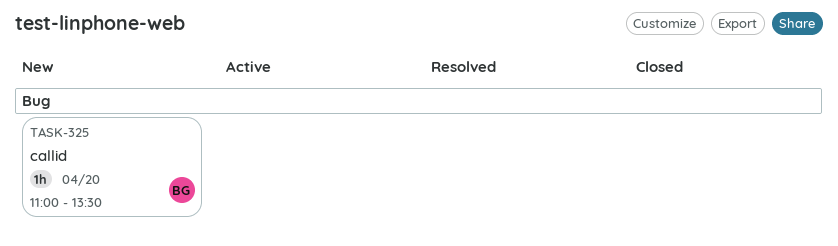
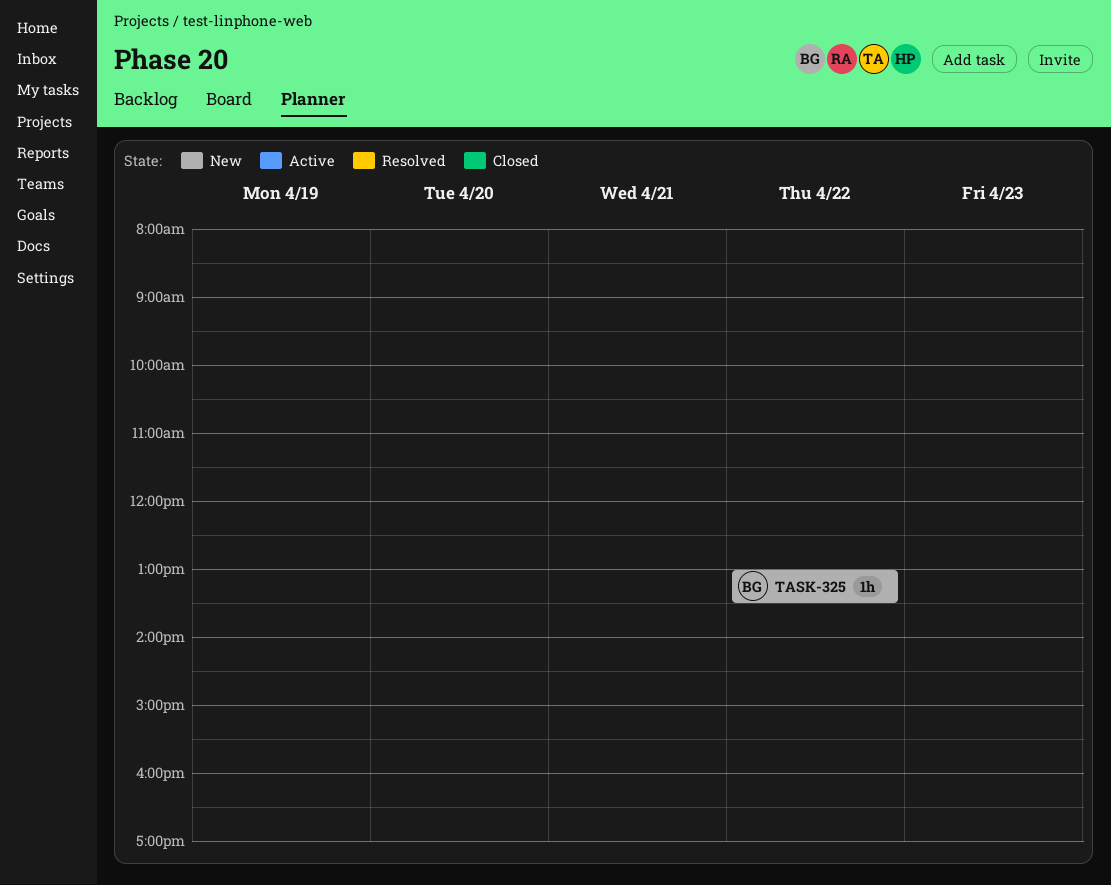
TASK-325, day: Apr 20 -> Apr 22
TASK-325, begins: 11:00 -> 13:00

